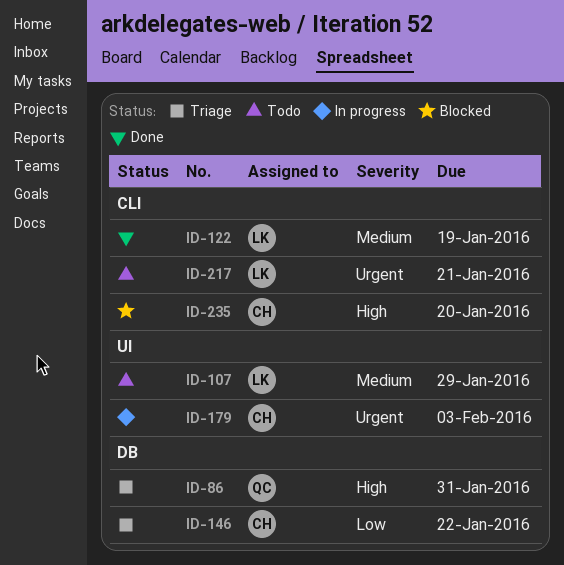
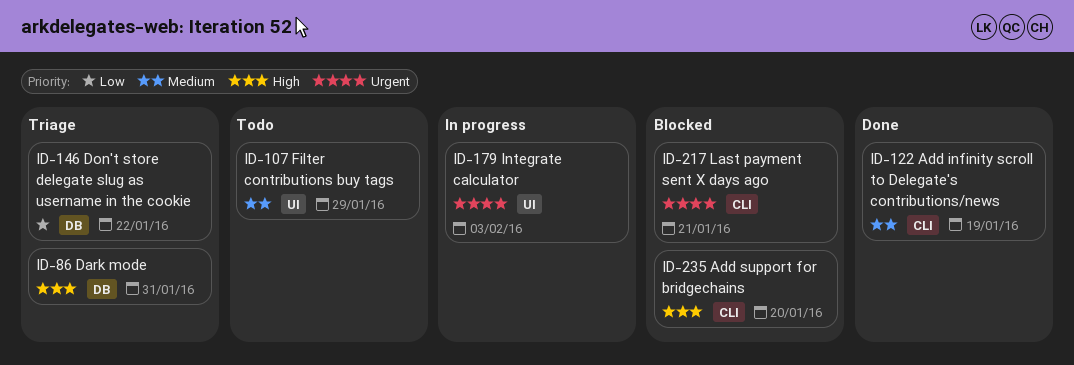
ID-217, status: Todo -> Blocked

